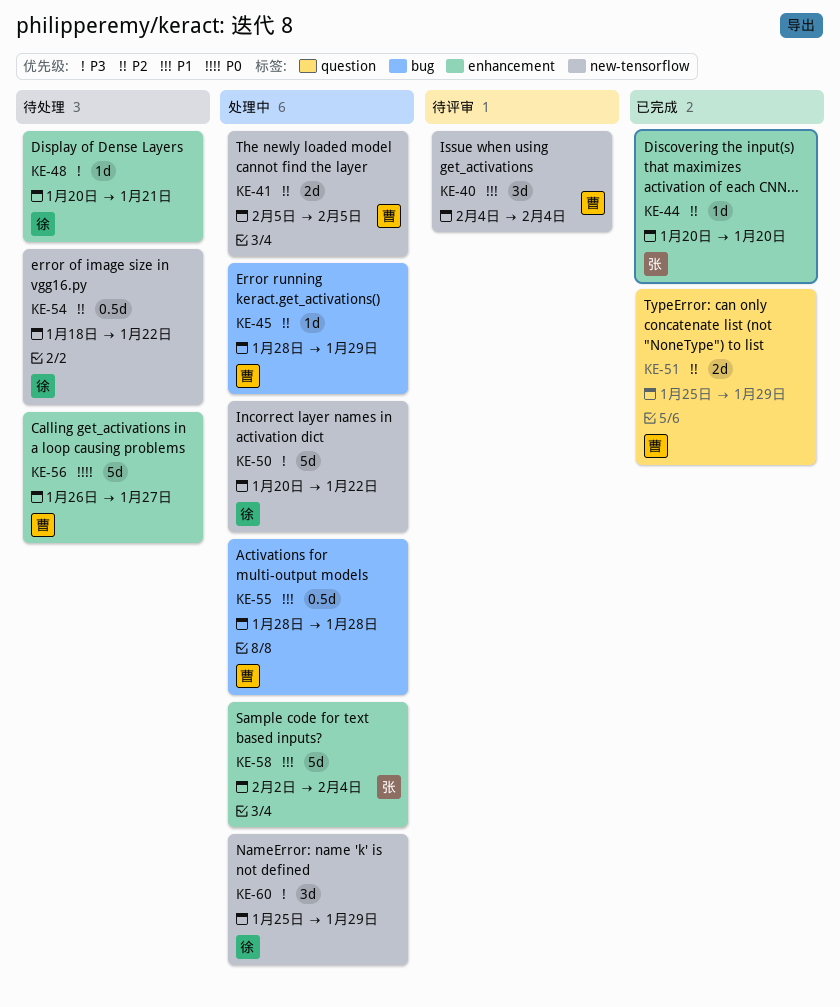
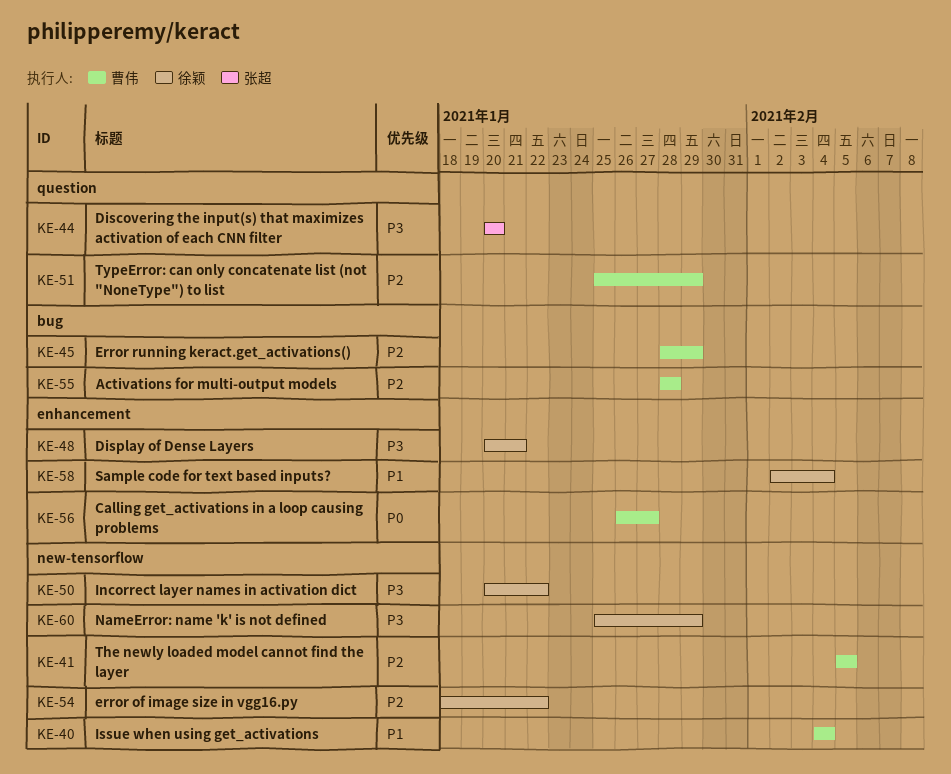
KE-44, priority: P2 -> P3
KE-44, label: enhancement -> question
KE-55, priority: P1 -> P2
KE-58, owner: 张超 -> 徐颖

